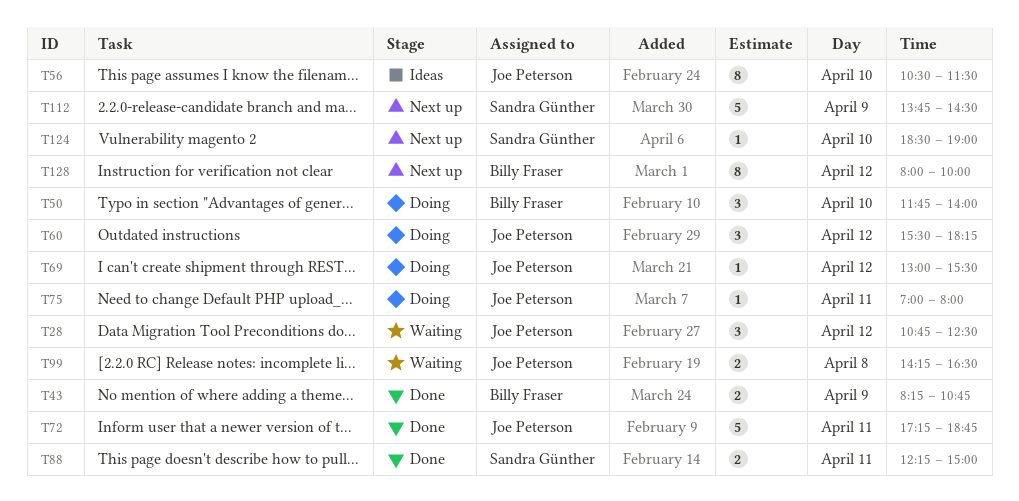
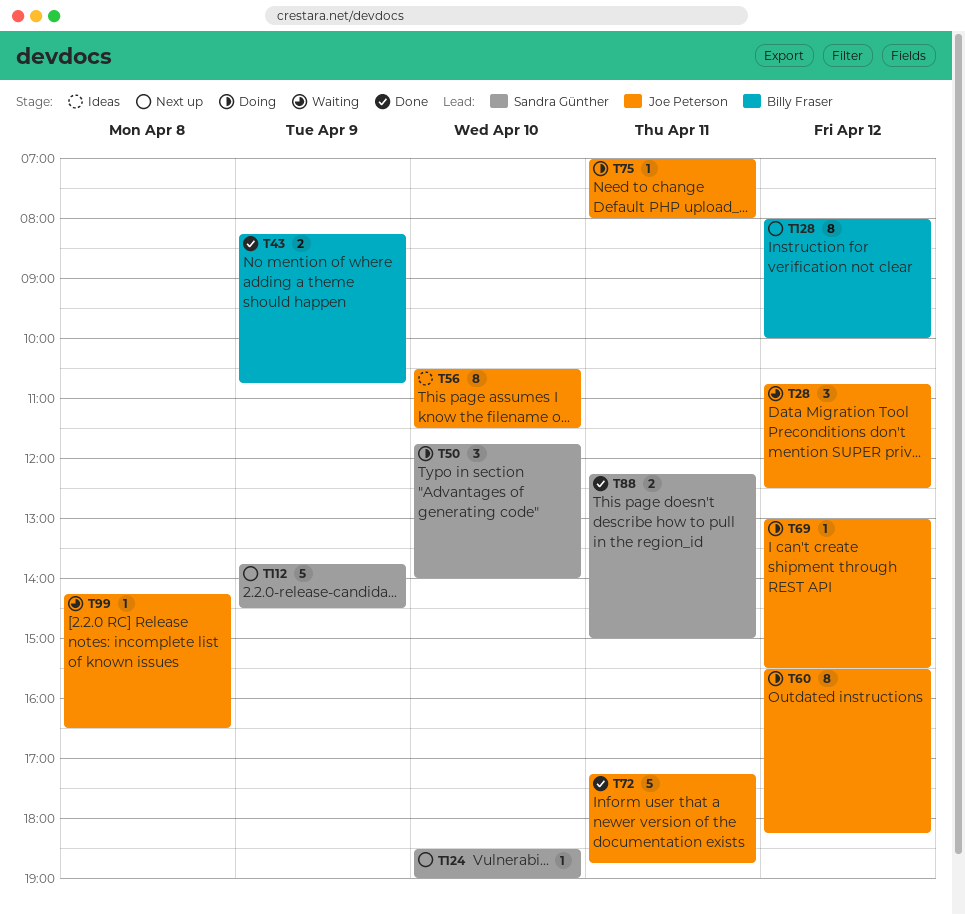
T50, owner: Billy Fraser -> Sandra Günther
T60, estimate: 3 -> 8
T99, estimate: 2 -> 1

